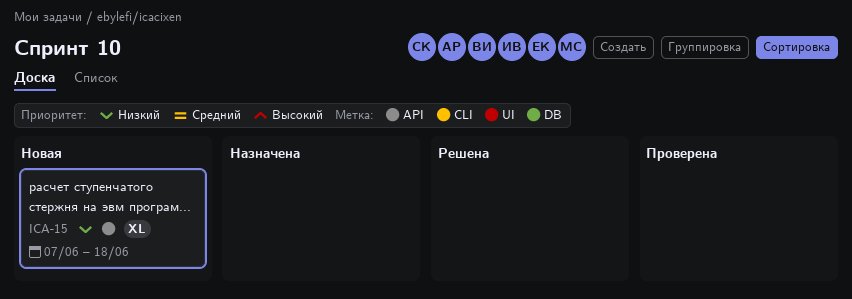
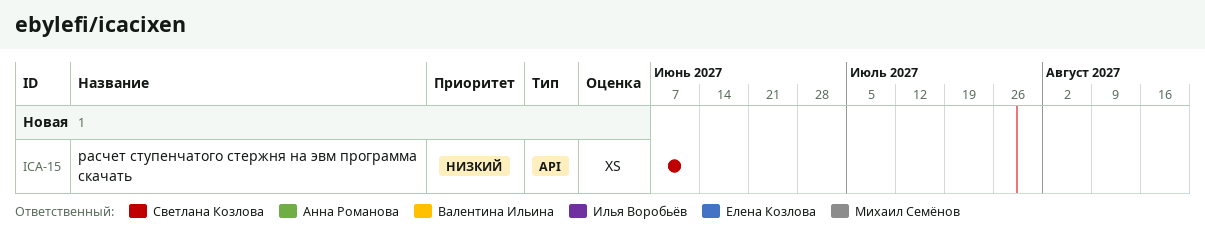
ICA-15, estimate: XL -> XS
ICA-15, due: Jun 18 -> Jun 11

